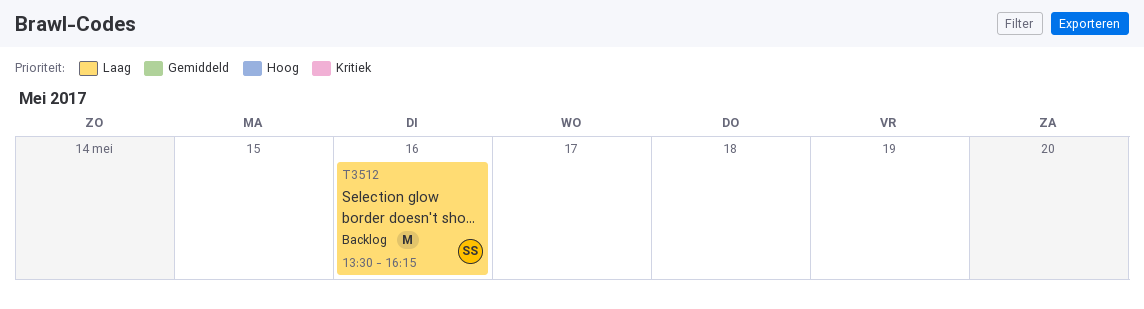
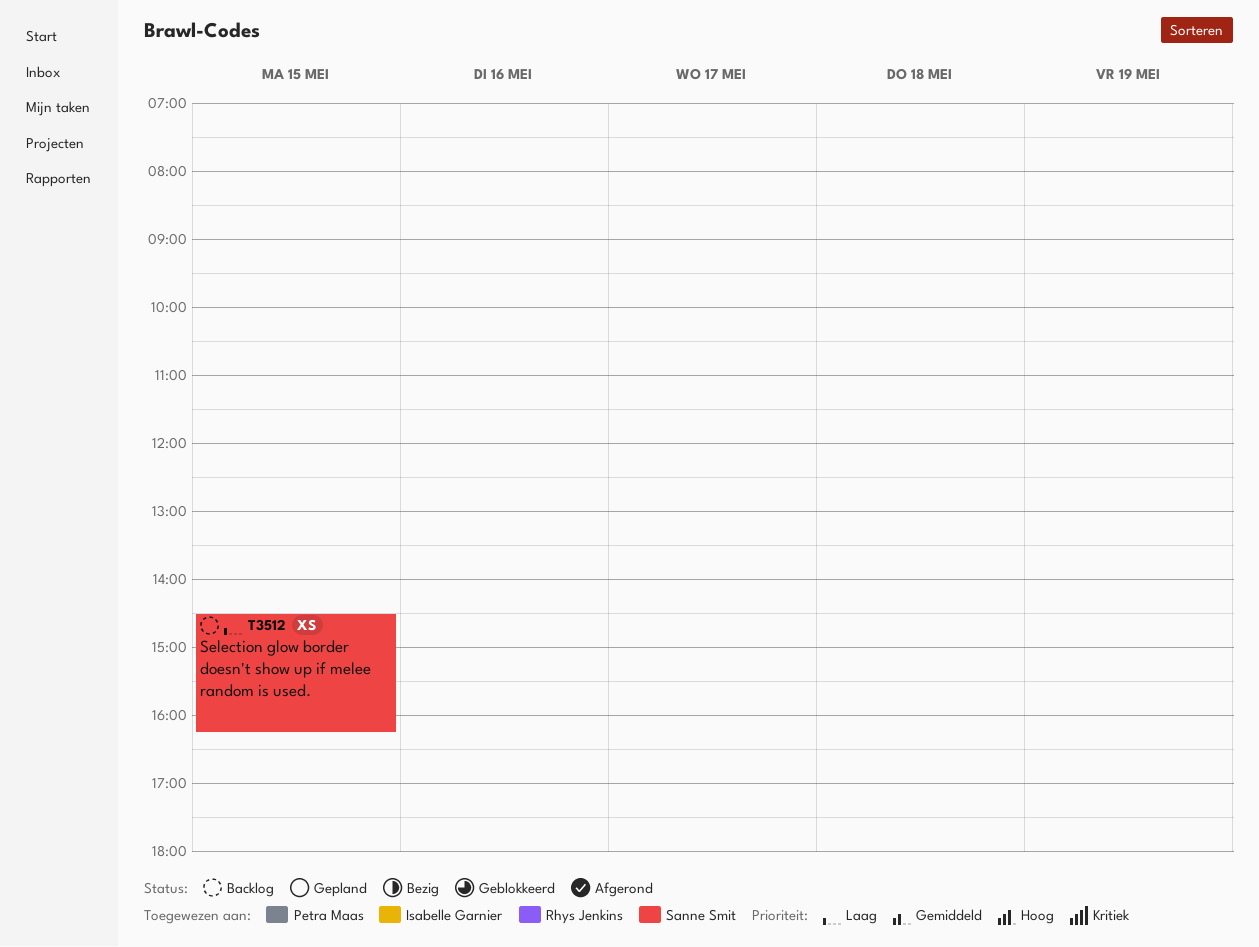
T3512, estimate: M -> XS
T3512, day: May 16 -> May 15
T3512, begins: 13:30 -> 14:30

